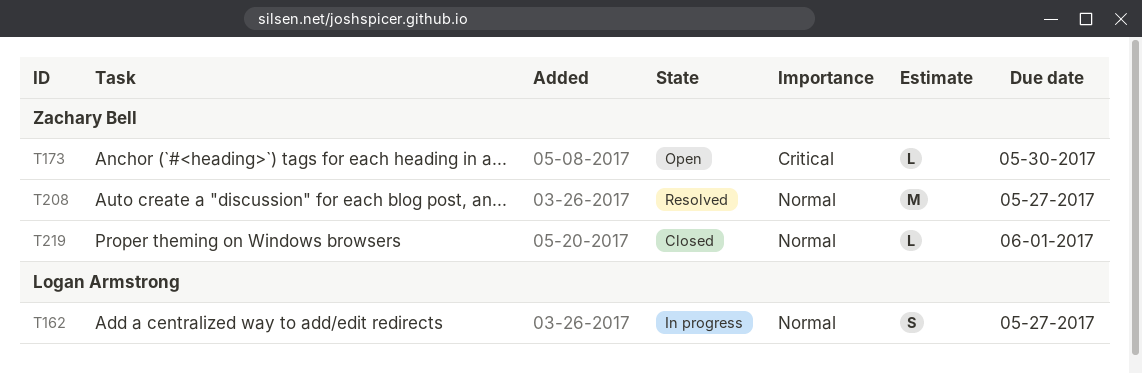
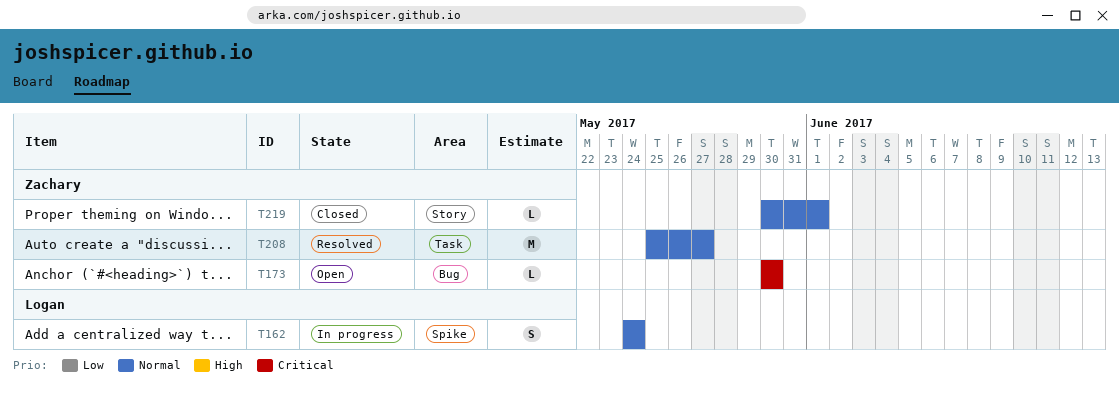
T162, due: May 27 -> May 24

